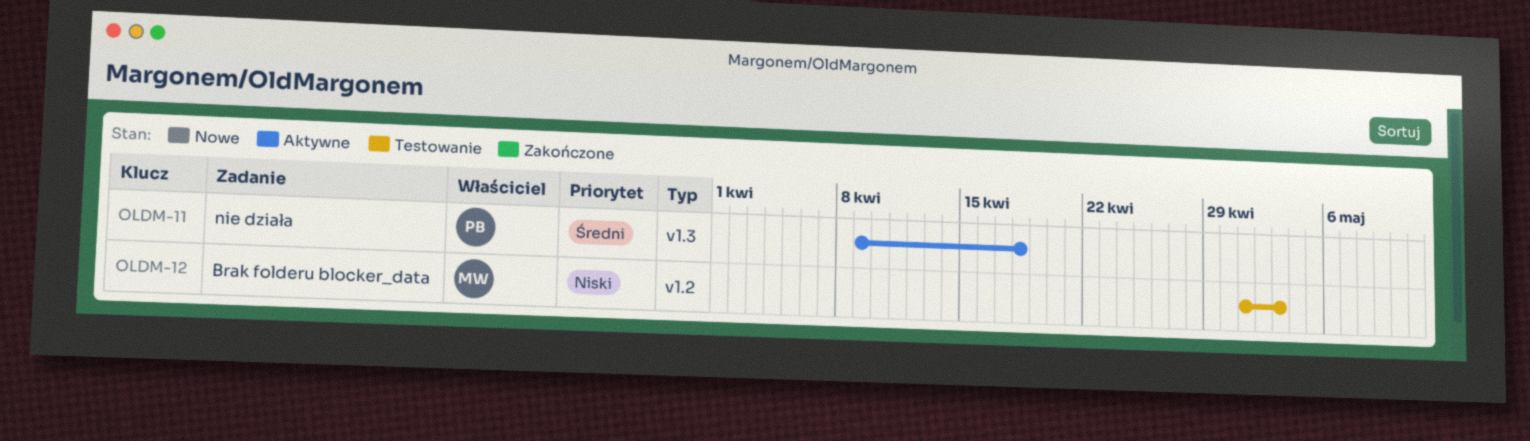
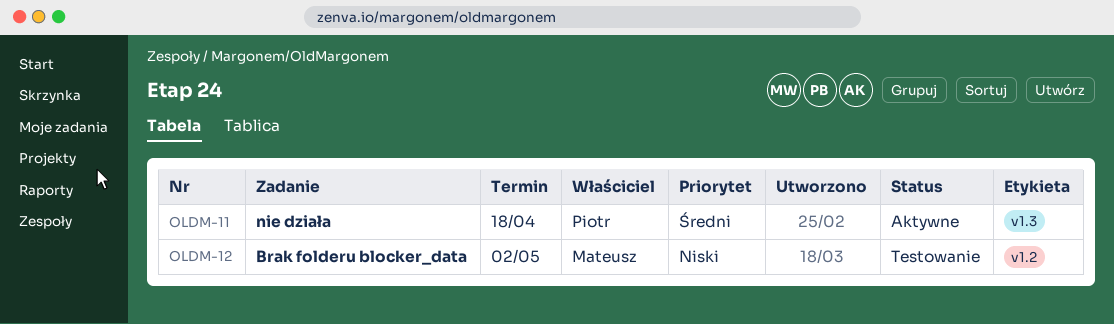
OLDM-12, due: May 3 -> May 2

